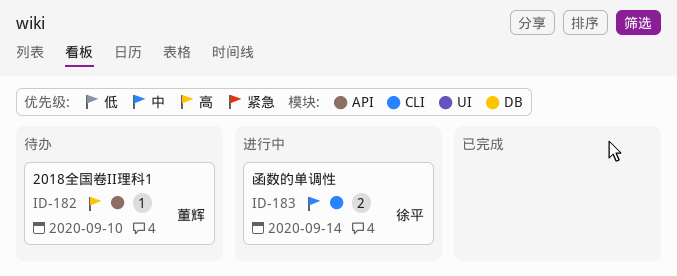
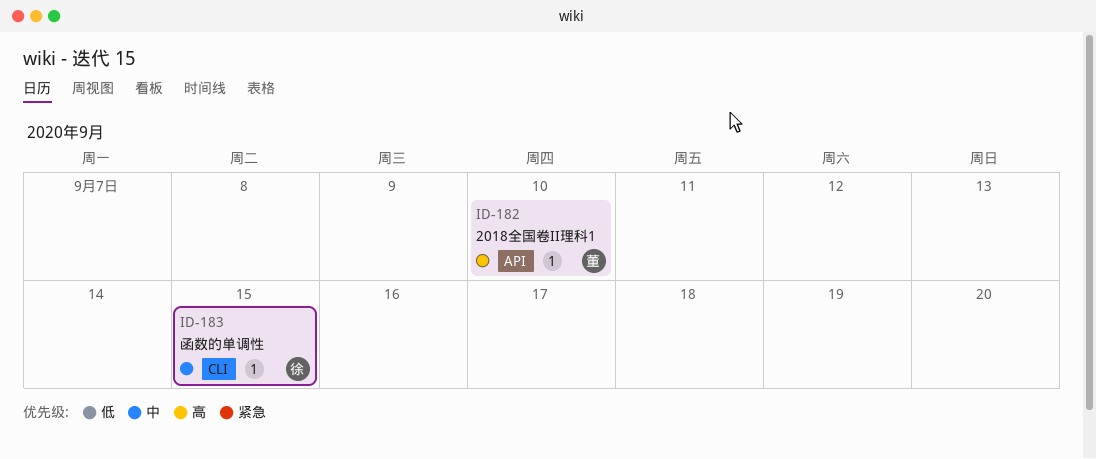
ID-183, estimate: 2 -> 1
ID-183, due: Sep 14 -> Sep 15

